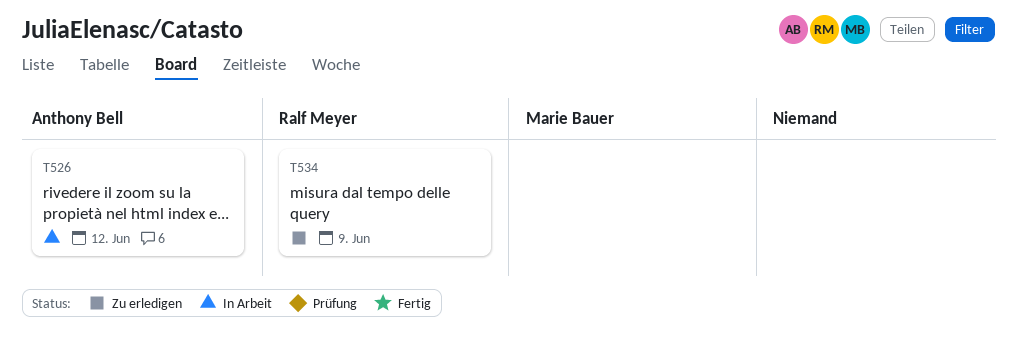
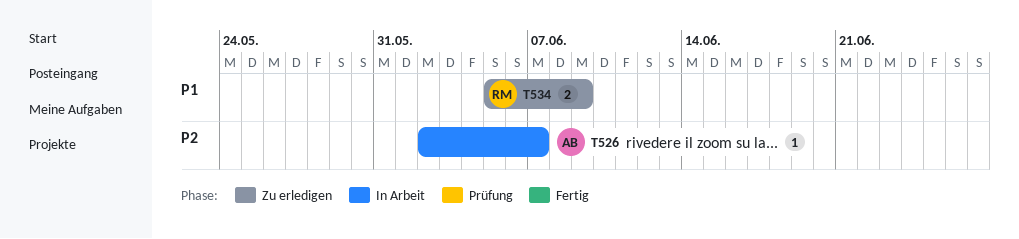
T526, due: Jun 12 -> Jun 7

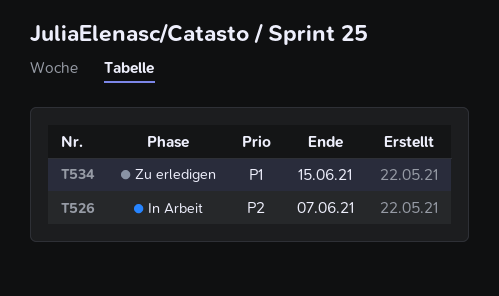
T534, due: Jun 9 -> Jun 15

